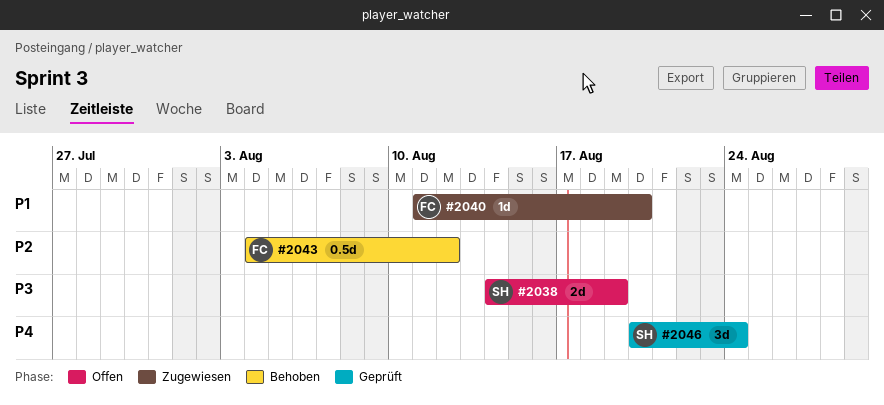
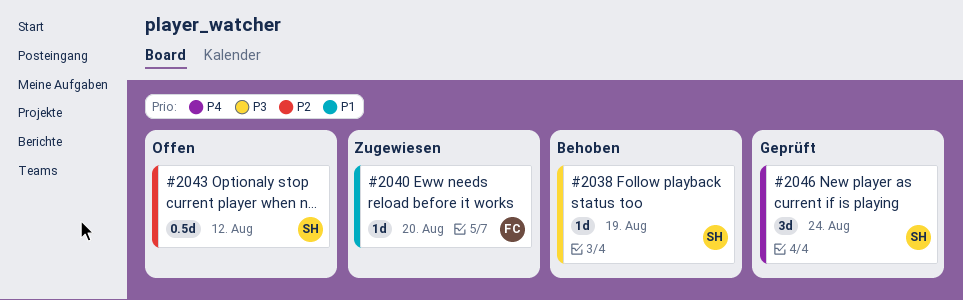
#2038, status: Offen -> Behoben
#2038, estimate: 2d -> 1d
#2043, status: Behoben -> Offen
#2043, owner: FC -> SH

